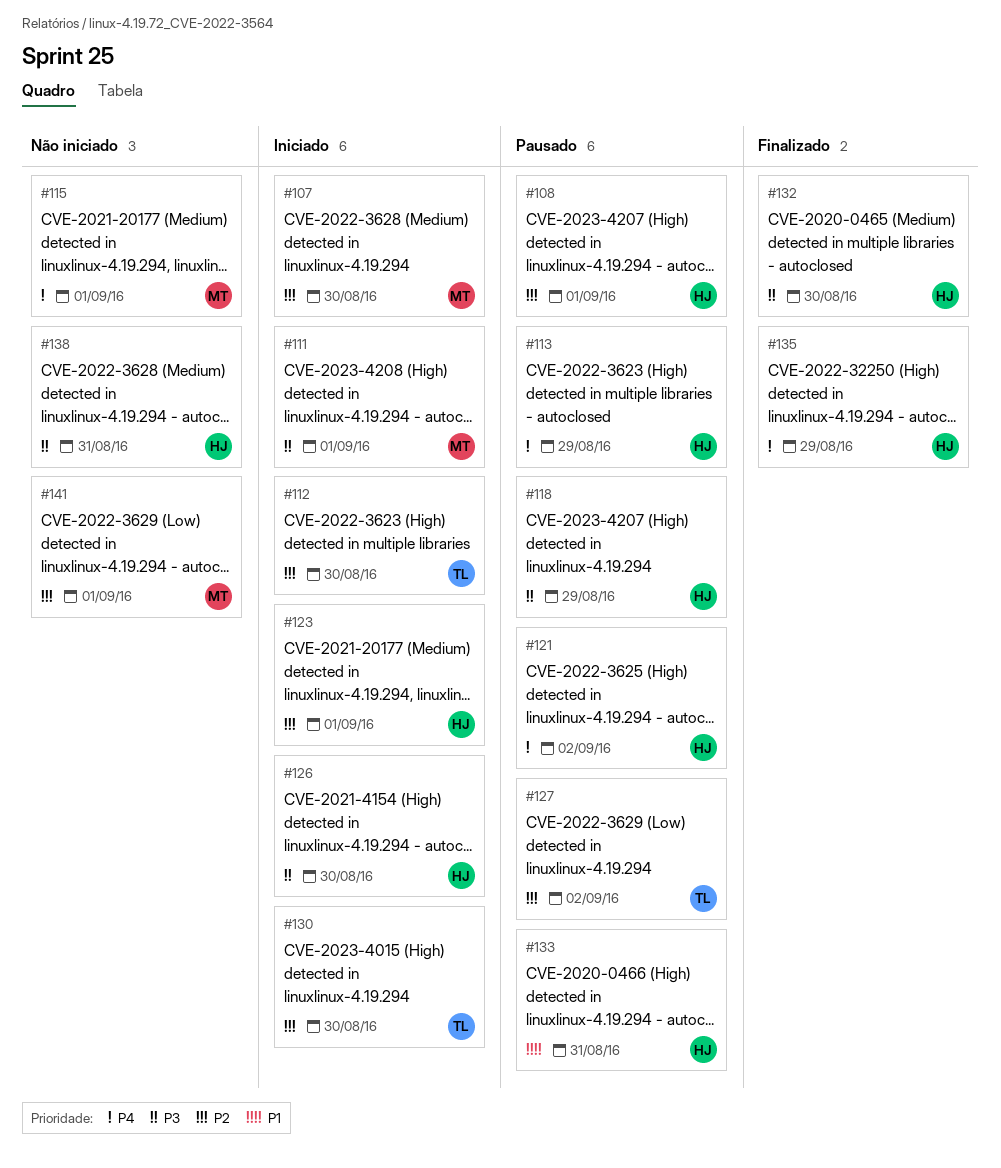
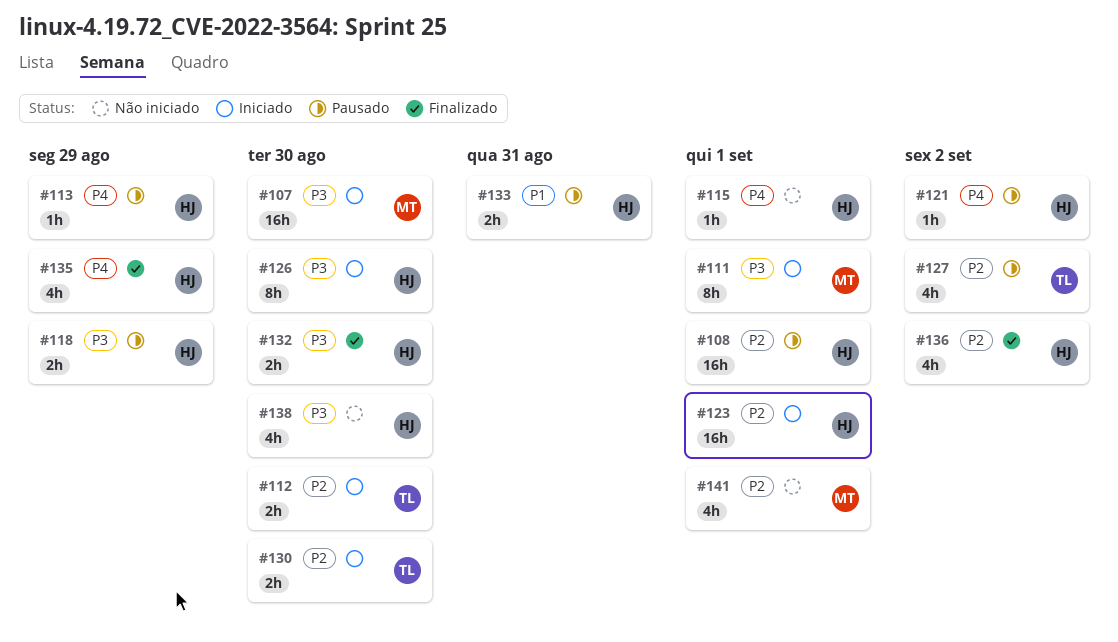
#107, priority: P2 -> P3
#115, owner: MT -> HJ
#136: none -> present
#138, due: Aug 31 -> Aug 30

